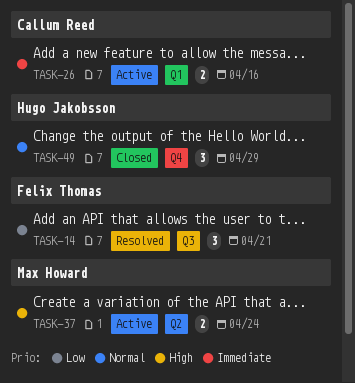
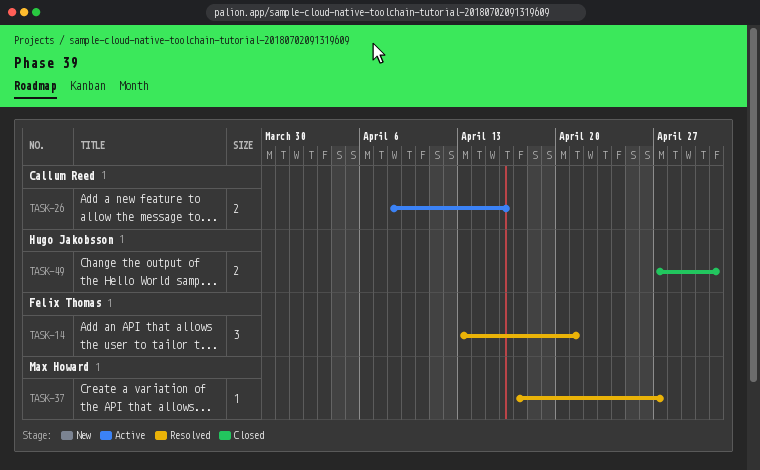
TASK-37, status: Active -> Resolved
TASK-37, estimate: 2 -> 1
TASK-37, due: Apr 24 -> Apr 27
TASK-49, estimate: 3 -> 2
TASK-49, due: Apr 29 -> May 1

